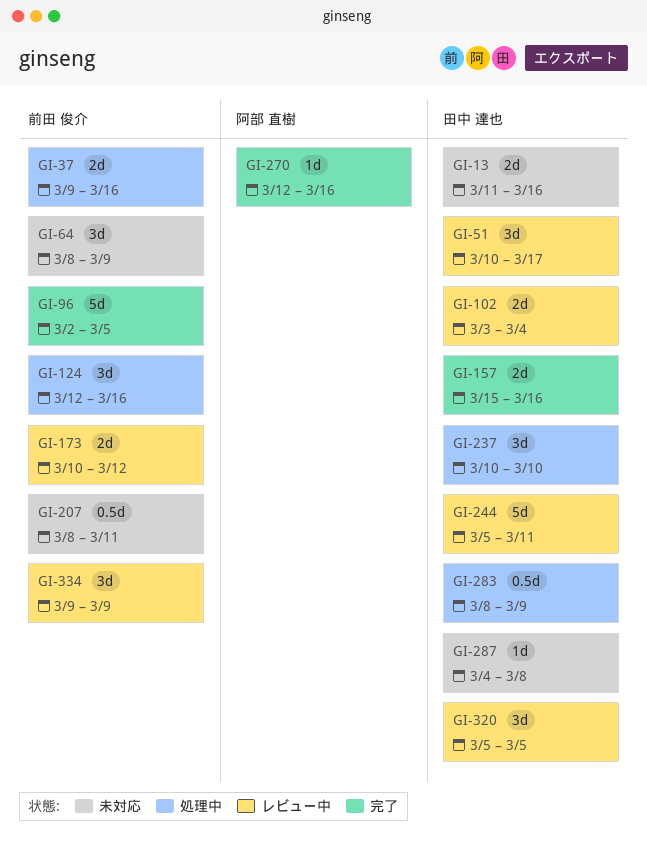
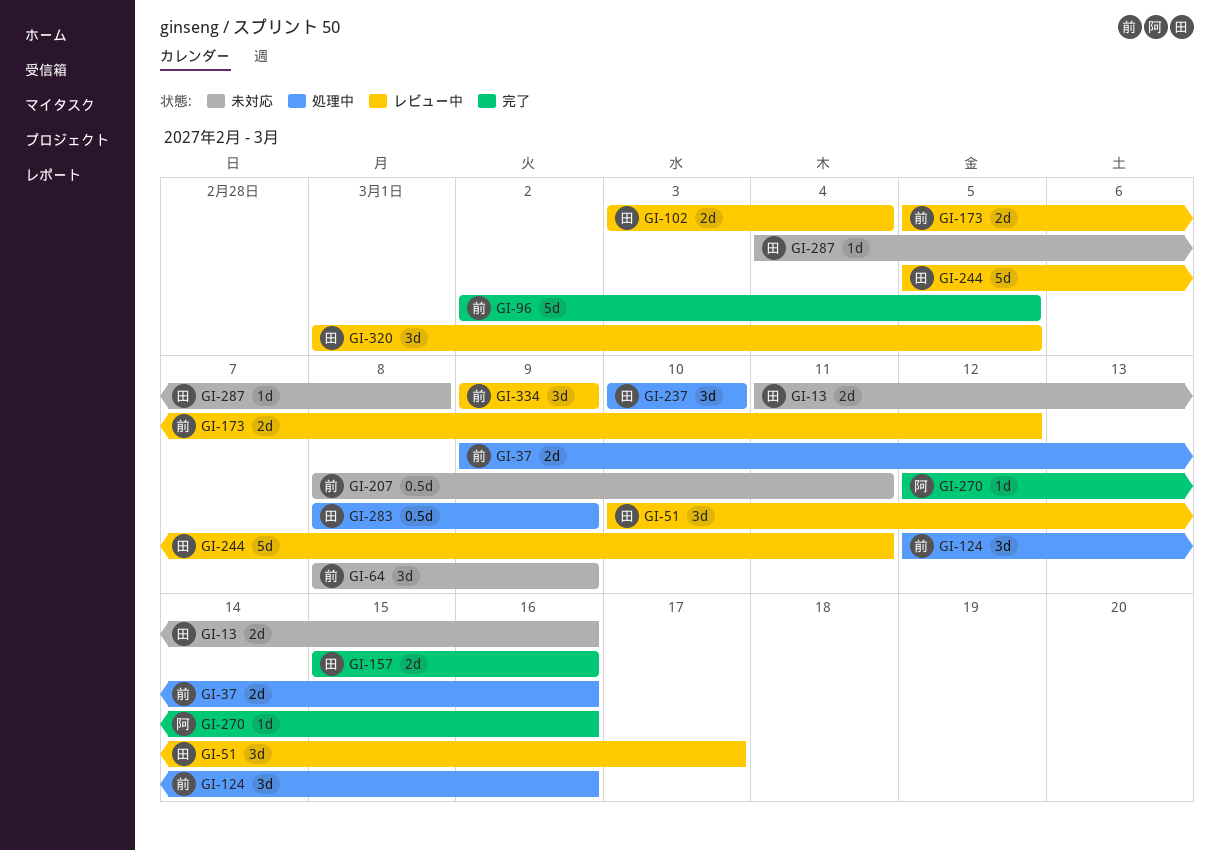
GI-173, start: Mar 10 -> Mar 5
GI-320, start: Mar 5 -> Mar 1

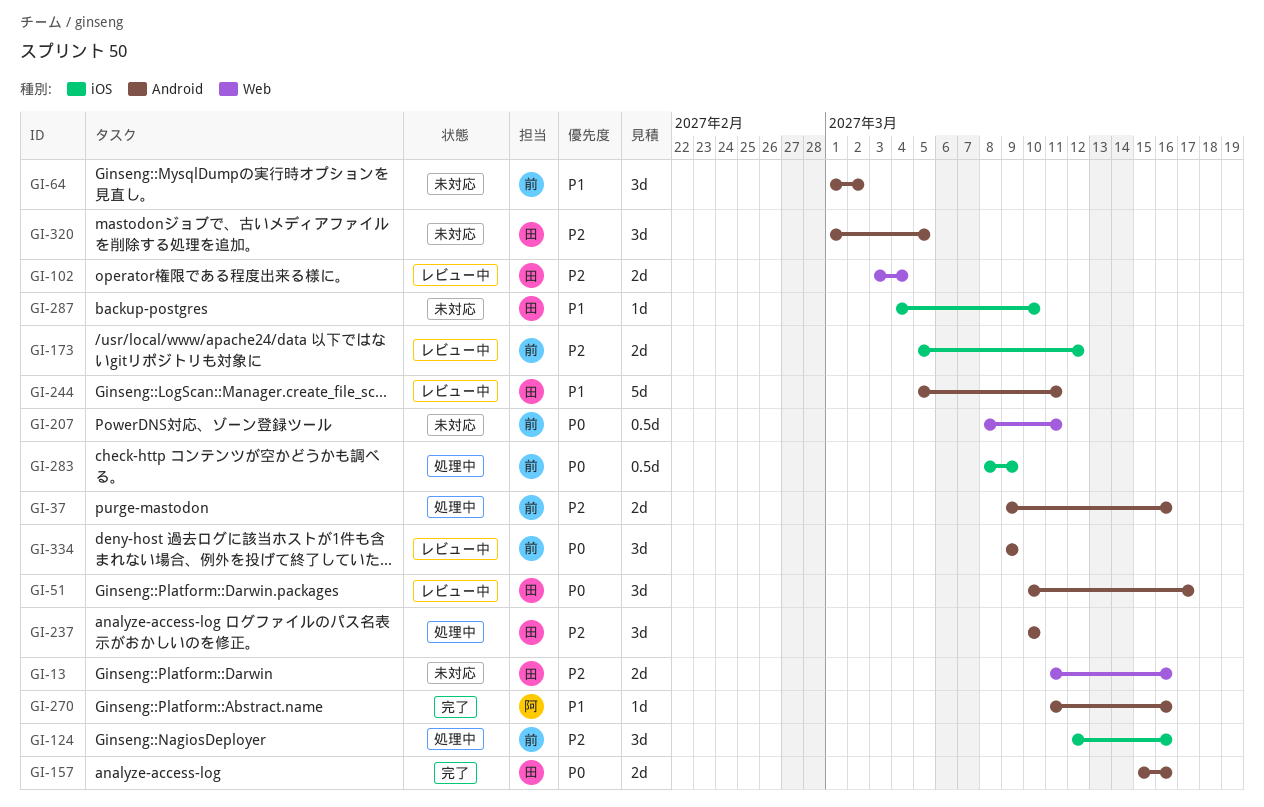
GI-64, start: Mar 8 -> Mar 1
GI-64, due: Mar 9 -> Mar 2
GI-96: present -> none
GI-270, start: Mar 12 -> Mar 11
GI-283, owner: 田 -> 前
GI-287, due: Mar 8 -> Mar 10
GI-320, status: レビュー中 -> 未対応

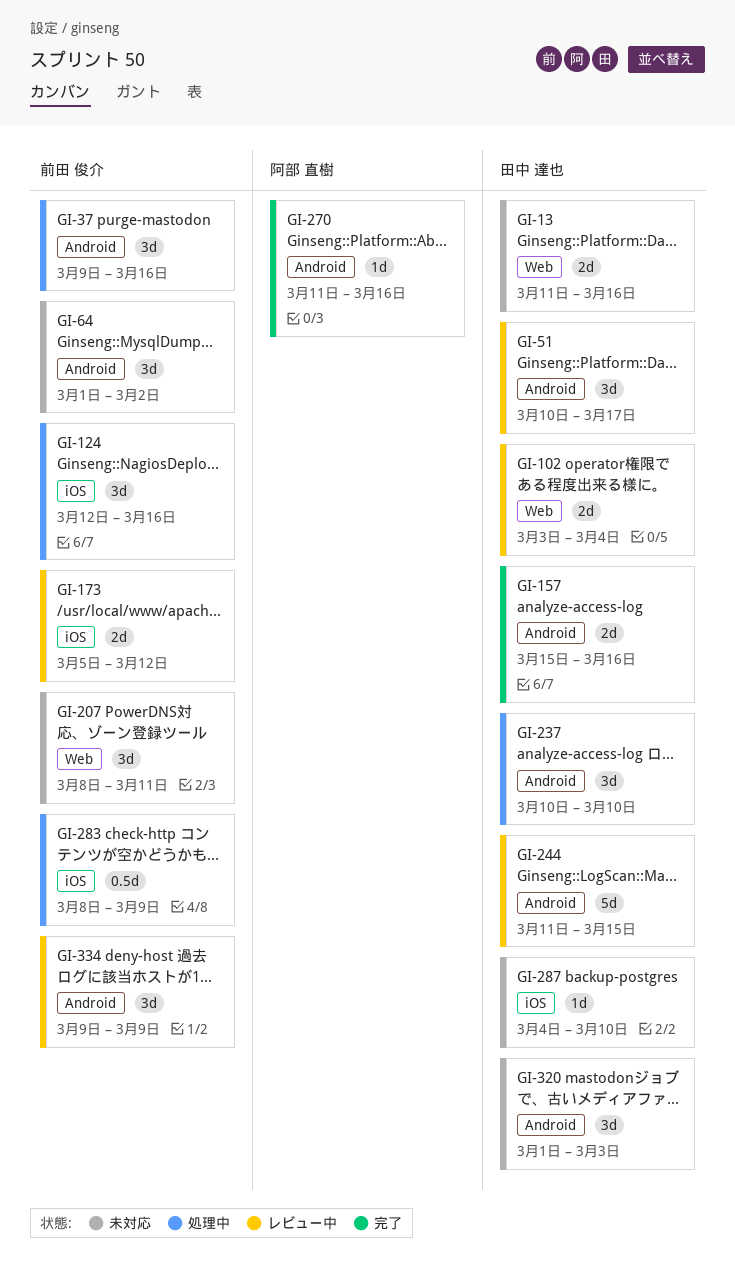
GI-37, estimate: 2d -> 3d
GI-207, estimate: 0.5d -> 3d
GI-244, start: Mar 5 -> Mar 11
GI-244, due: Mar 11 -> Mar 15
GI-320, due: Mar 5 -> Mar 3

